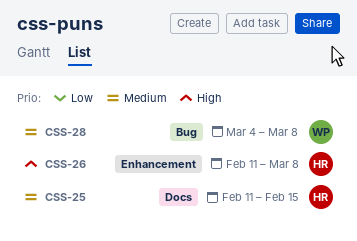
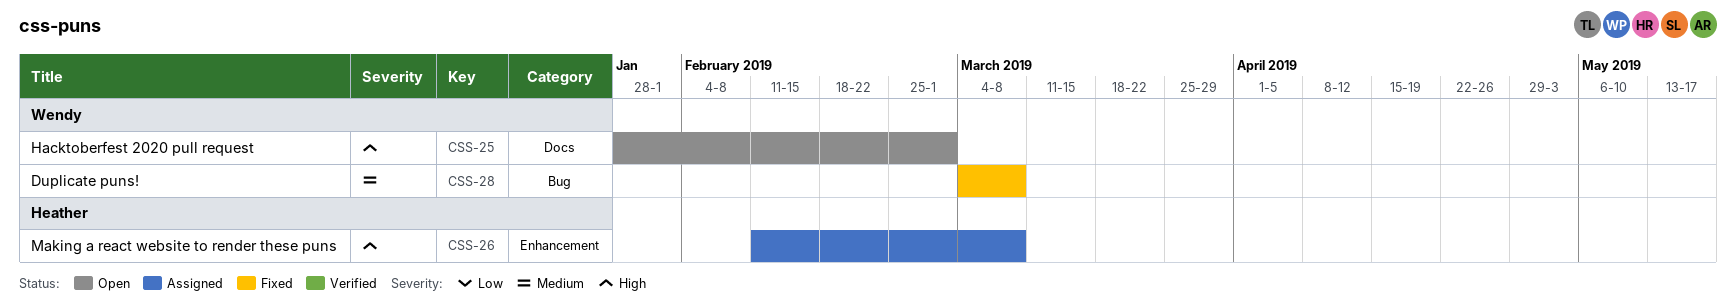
CSS-25, owner: Heather -> Wendy
CSS-25, priority: Medium -> High
CSS-25, start: Feb 11 -> Jan 28
CSS-25, due: Feb 15 -> Mar 1

